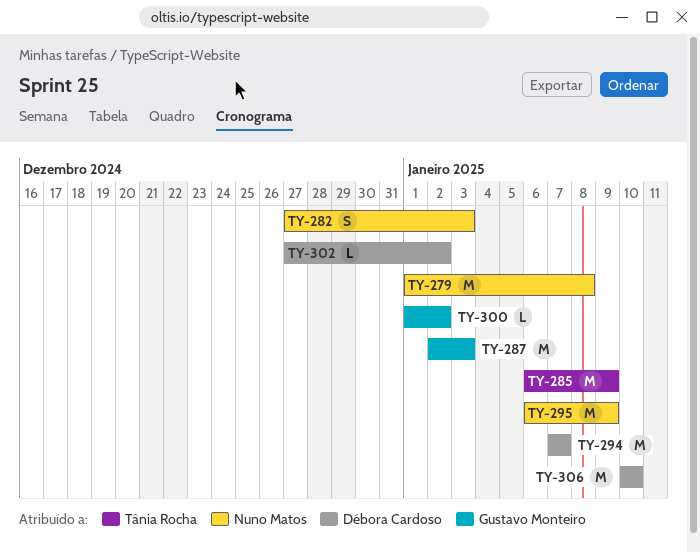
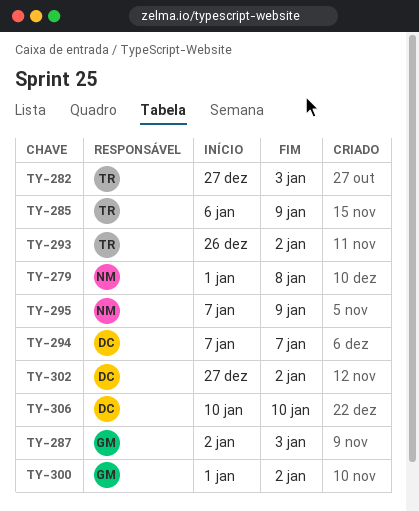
TY-282, owner: Nuno Matos -> Tânia Rocha
TY-293: none -> present
TY-295, start: Jan 6 -> Jan 7

